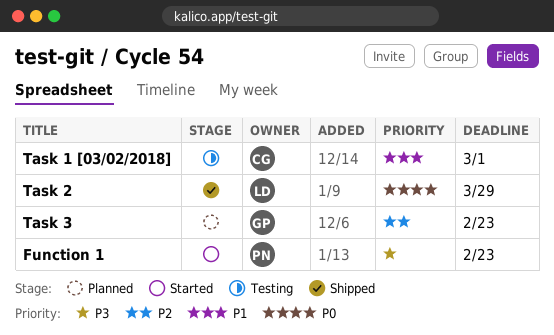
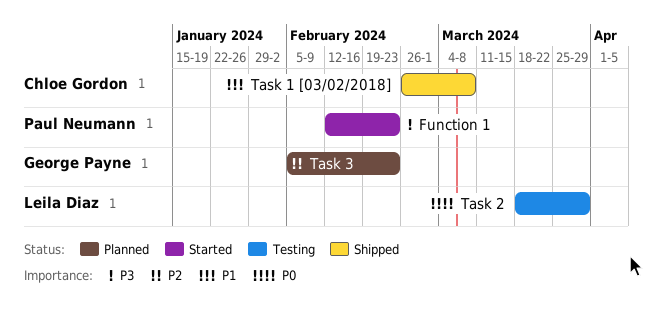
Task 1 [03/02/2018], status: Testing -> Shipped
Task 1 [03/02/2018], due: Mar 1 -> Mar 8
Task 2, status: Shipped -> Testing

